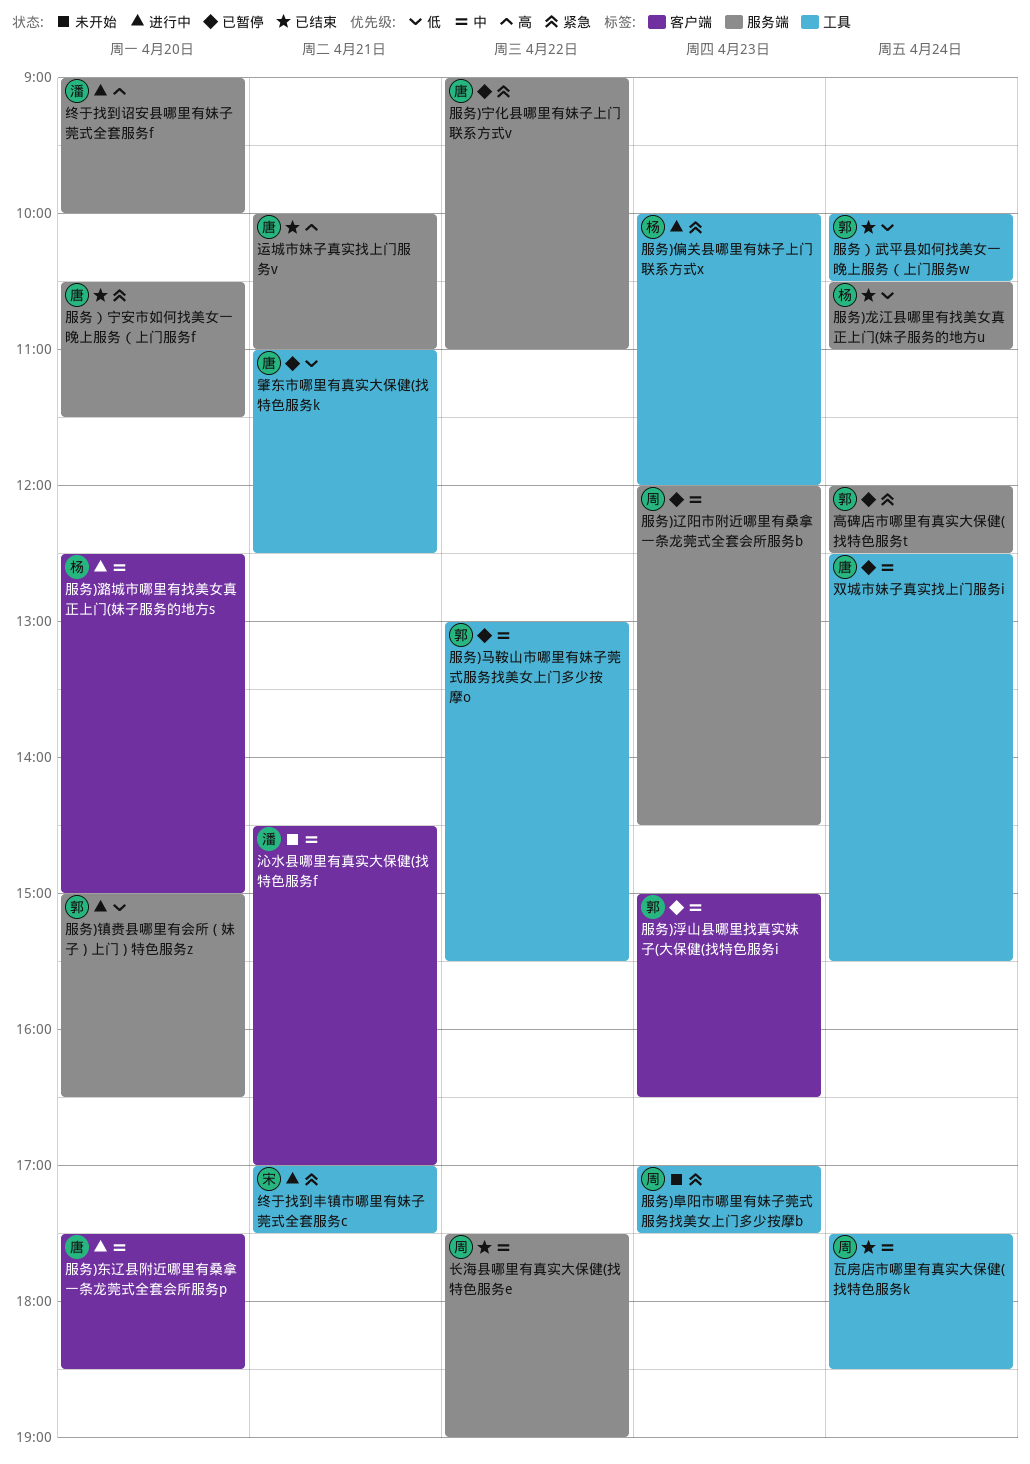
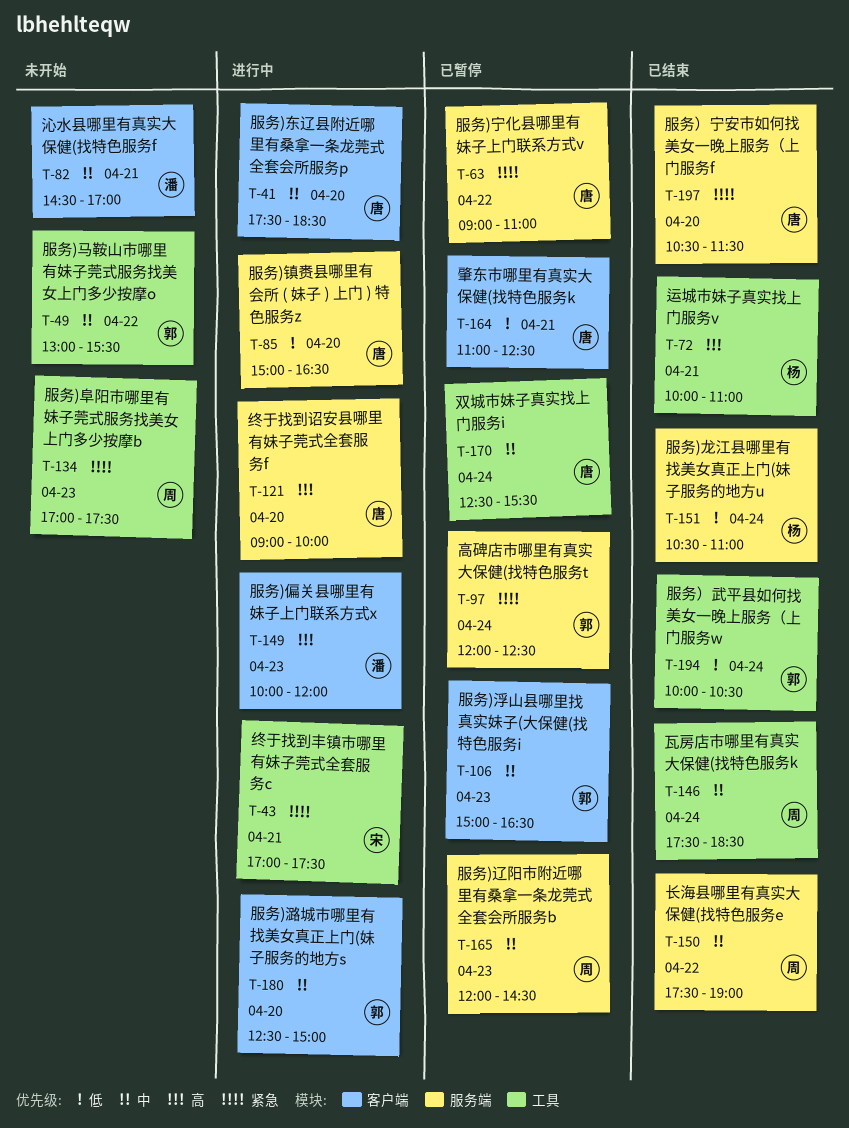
服务)偏关县哪里有妹子上门联系方式x, owner: 杨 -> 潘
服务)偏关县哪里有妹子上门联系方式x, priority: 紧急 -> 高
服务)偏关县哪里有妹子上门联系方式x, label: 工具 -> 客户端
服务)潞城市哪里有找美女真正上门(妹子服务的地方s, owner: 杨 -> 郭
服务)镇赉县哪里有会所 ( 妹子 ) 上门 ) 特色服务z, owner: 郭 -> 唐
服务)马鞍山市哪里有妹子莞式服务找美女上门多少按摩o, status: 已暂停 -> 未开始
终于找到诏安县哪里有妹子莞式全套服务f, owner: 潘 -> 唐
肇东市哪里有真实大保健(找特色服务k, label: 工具 -> 客户端
运城市妹子真实找上门服务v, owner: 唐 -> 杨
运城市妹子真实找上门服务v, label: 服务端 -> 工具

